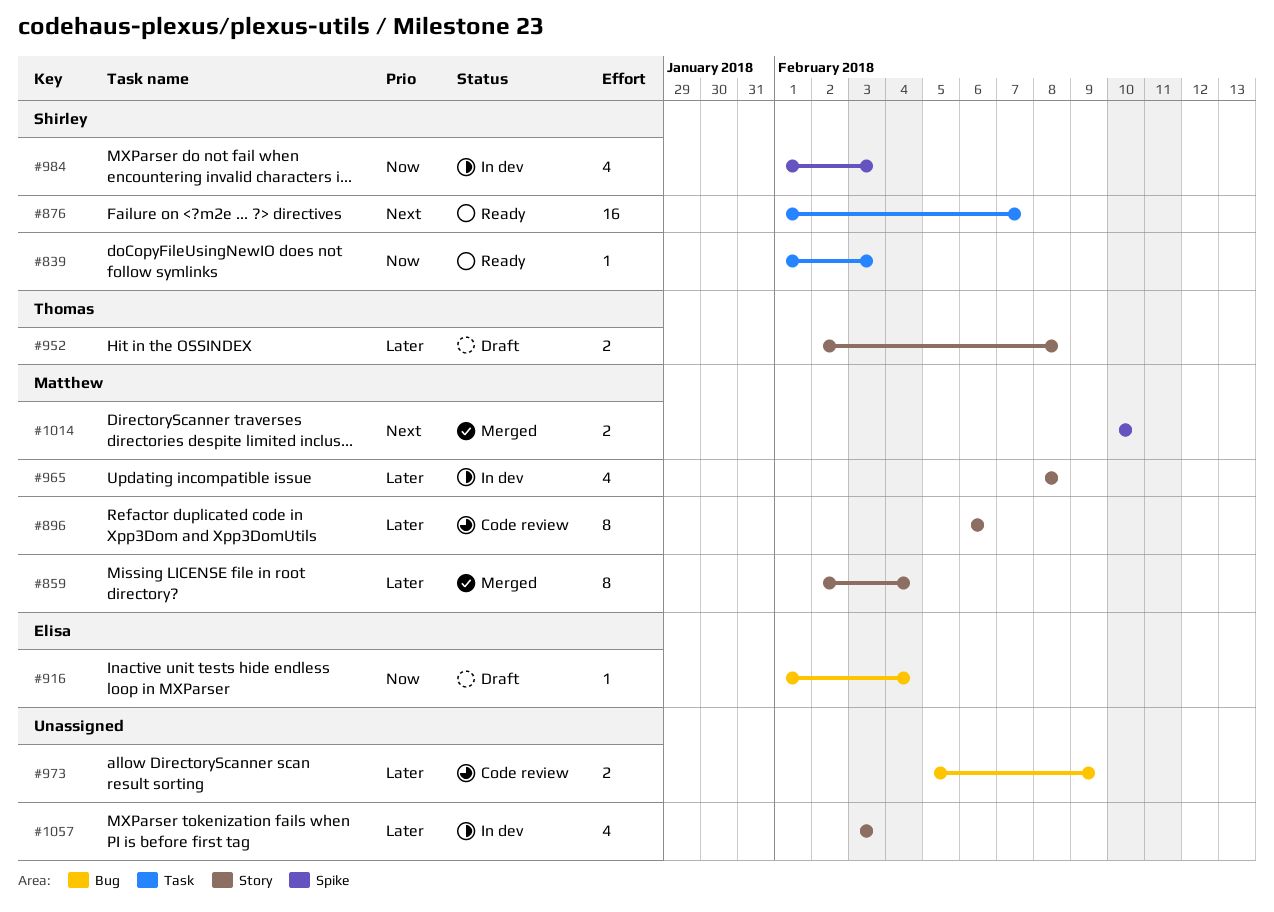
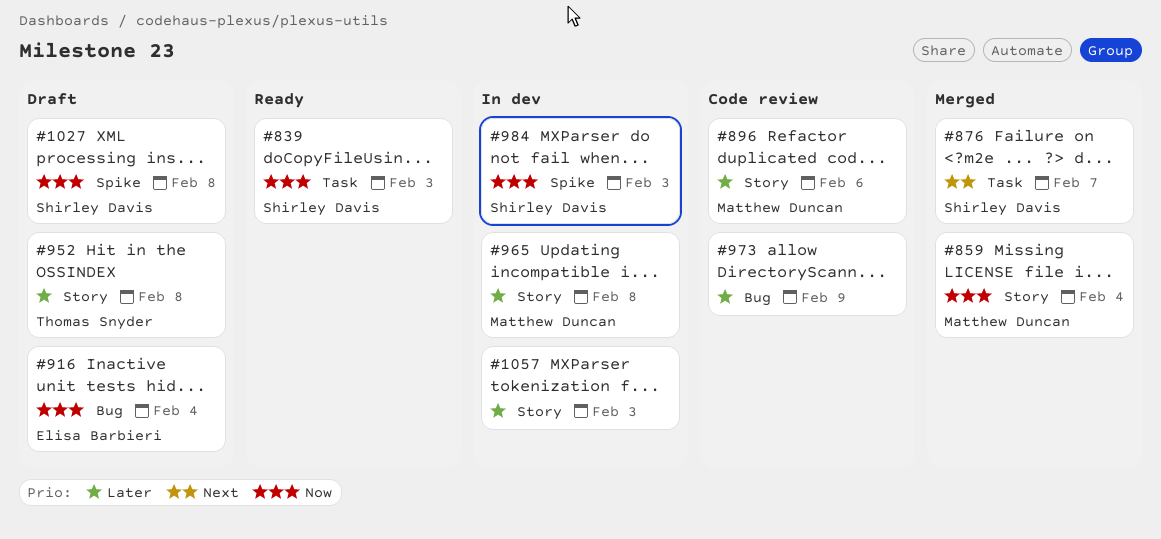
#859, priority: Later -> Now
#876, status: Ready -> Merged
#1014: present -> none
#1027: none -> present

